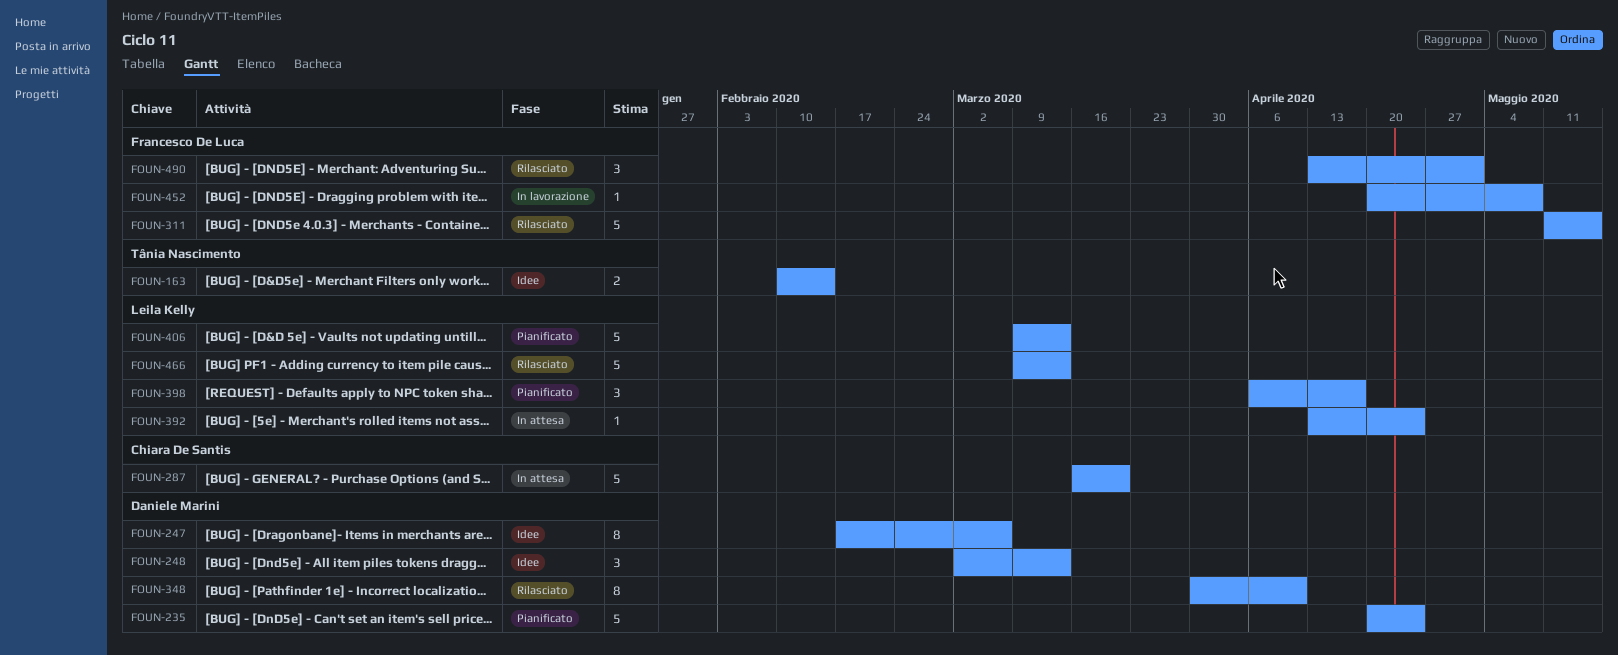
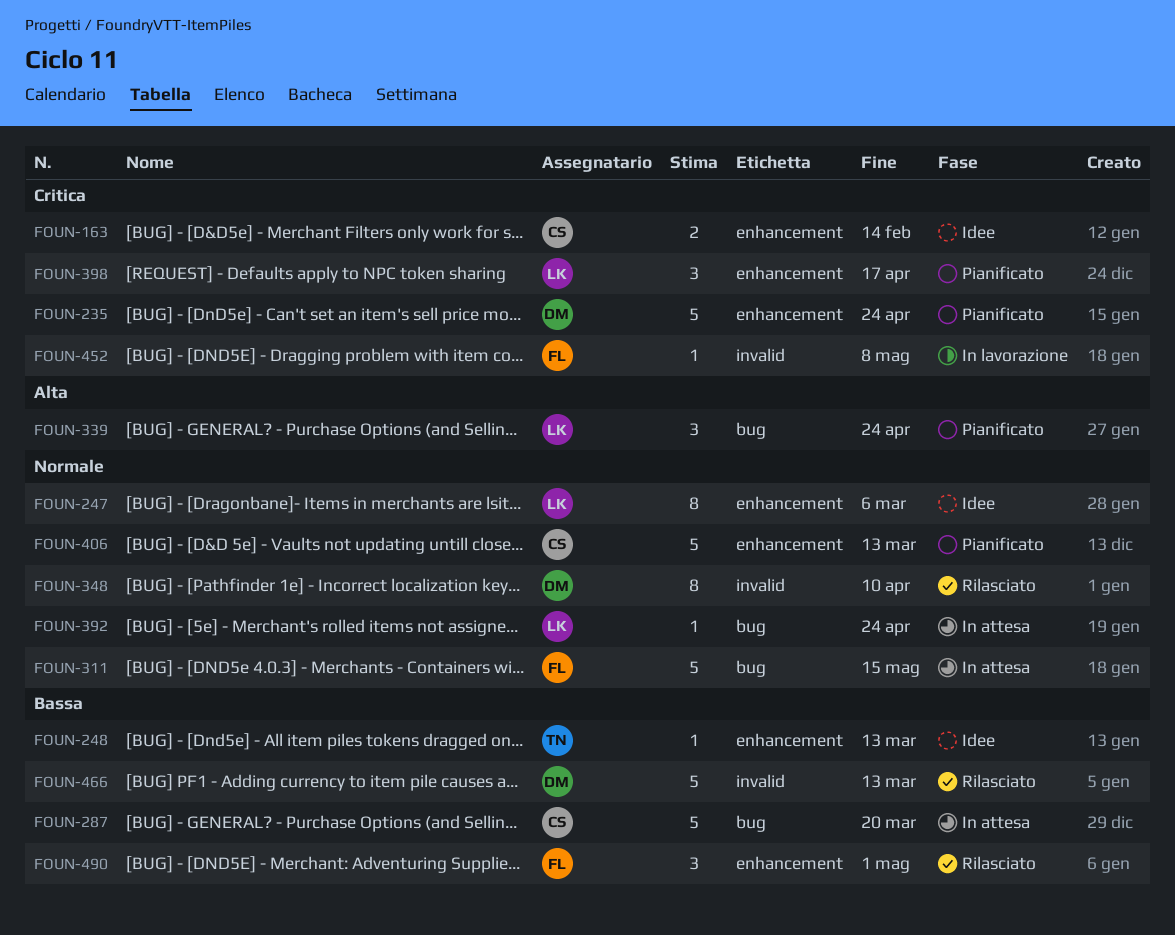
FOUN-163, owner: Tânia Nascimento -> Chiara De Santis
FOUN-247, owner: Daniele Marini -> Leila Kelly
FOUN-248, owner: Daniele Marini -> Tânia Nascimento
FOUN-248, estimate: 3 -> 1
FOUN-311, status: Rilasciato -> In attesa
FOUN-339: none -> present
FOUN-406, owner: Leila Kelly -> Chiara De Santis
FOUN-466, owner: Leila Kelly -> Daniele Marini

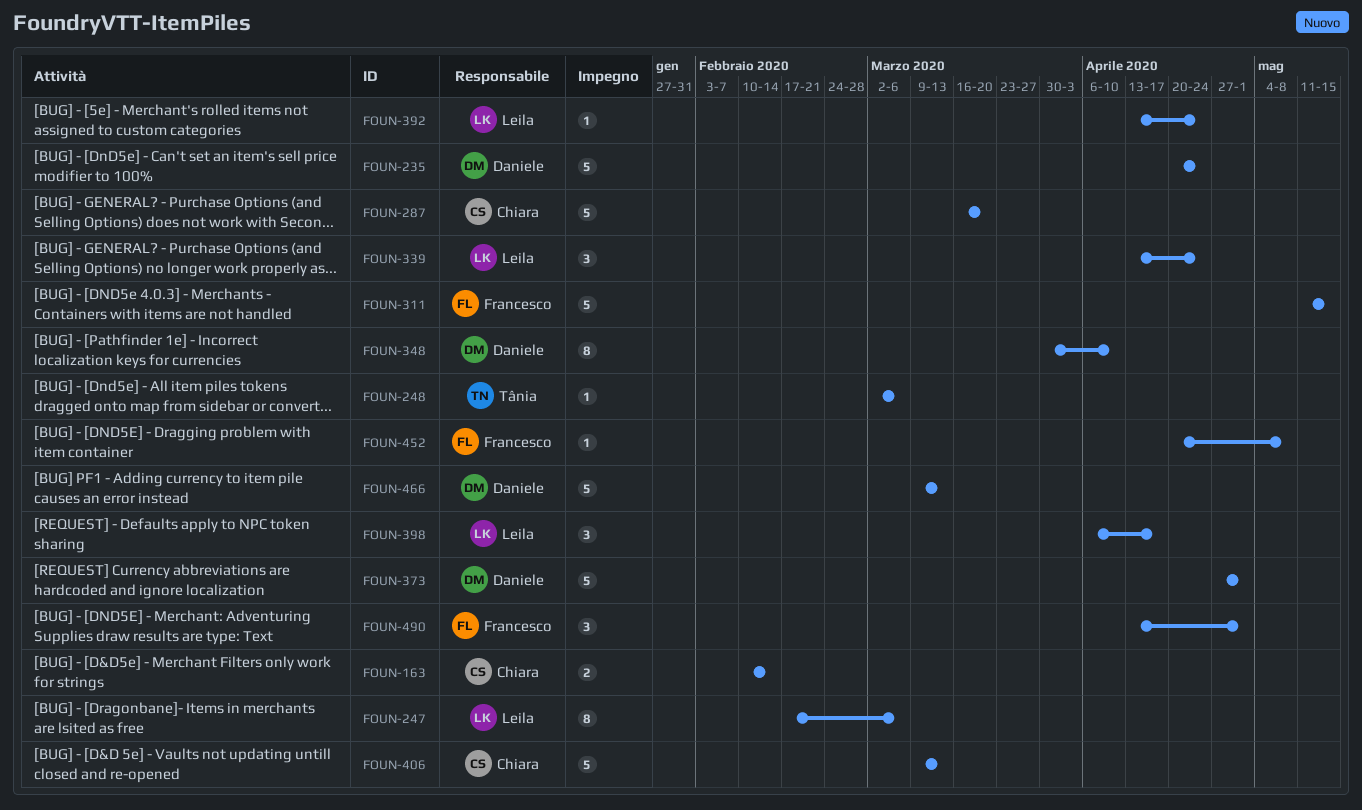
FOUN-248, due: Mar 13 -> Mar 6
FOUN-373: none -> present

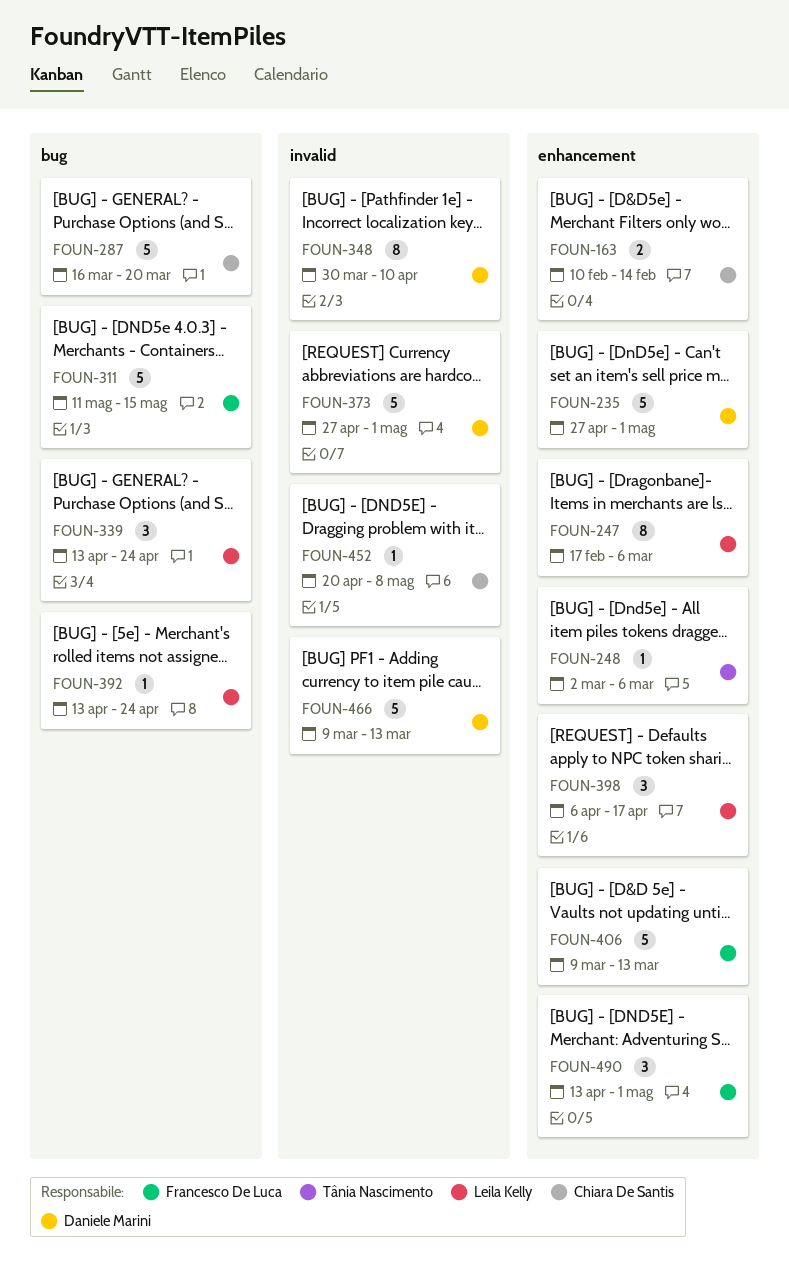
FOUN-235, start: Apr 20 -> Apr 27
FOUN-235, due: Apr 24 -> May 1
FOUN-406, owner: Chiara De Santis -> Francesco De Luca
FOUN-452, owner: Francesco De Luca -> Chiara De Santis

